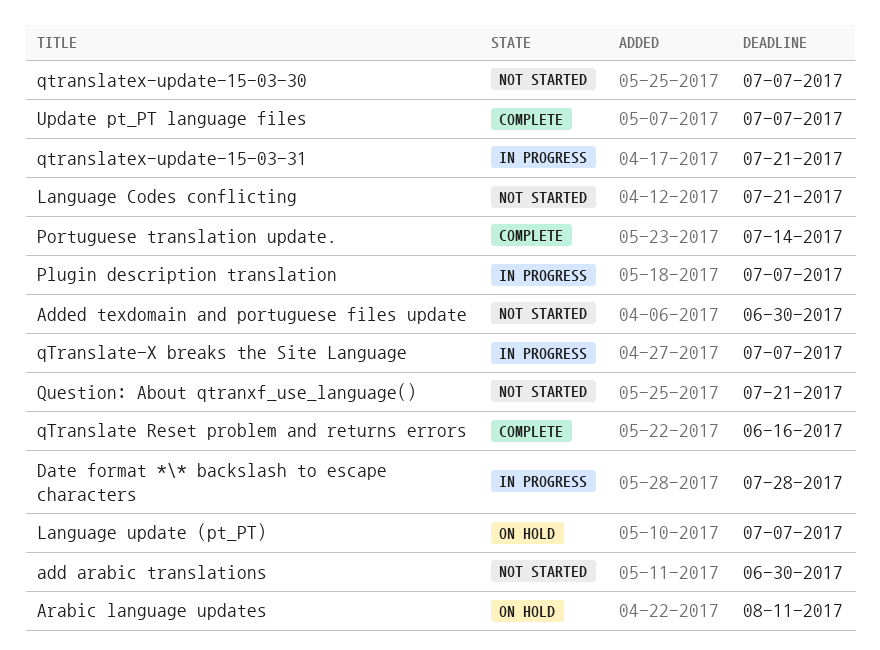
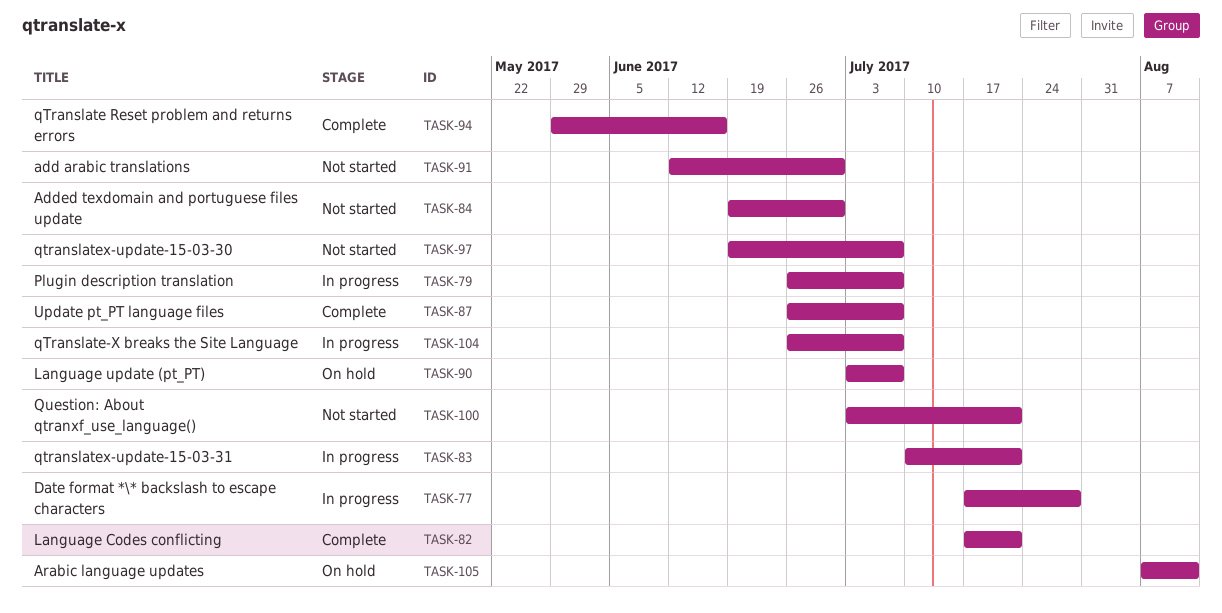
Language Codes conflicting, status: Not started -> Complete
Portuguese translation update.: present -> none

